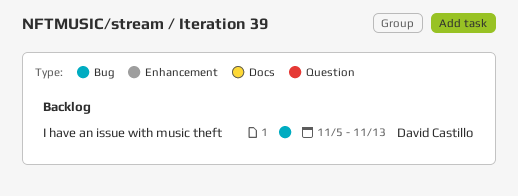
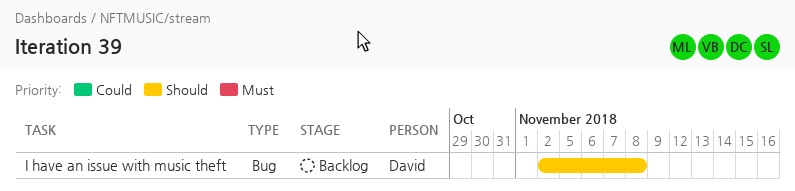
I have an issue with music theft, start: Nov 5 -> Nov 2
I have an issue with music theft, due: Nov 13 -> Nov 8

